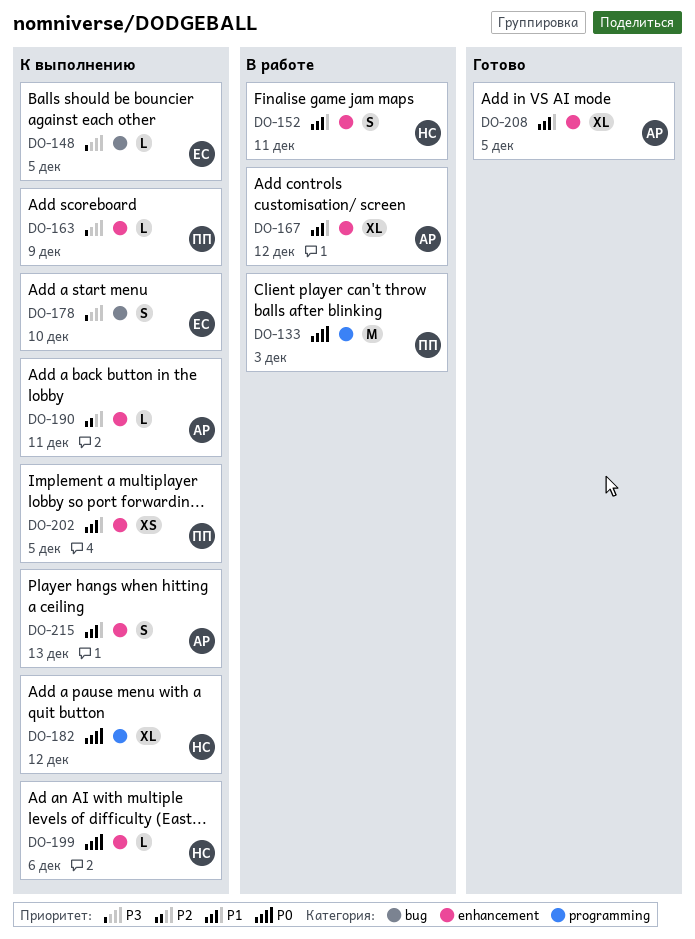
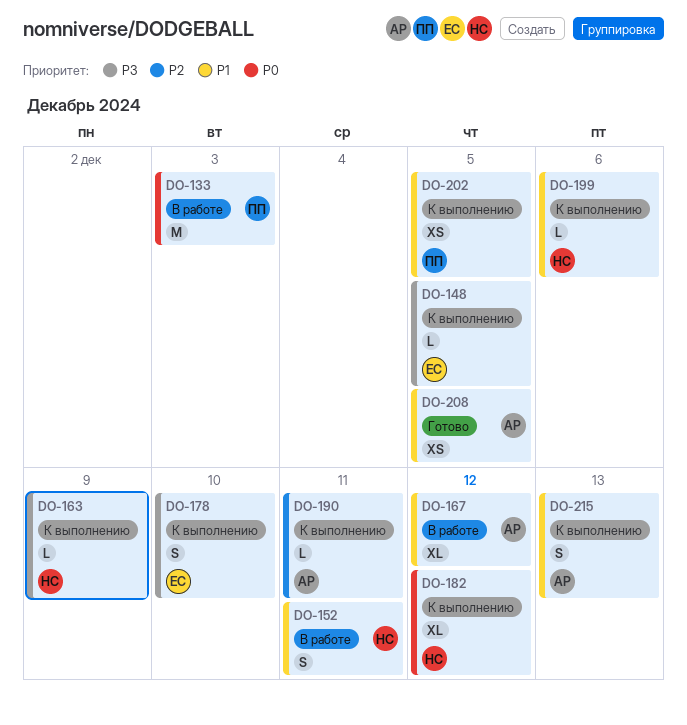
DO-163, owner: ПП -> НС
DO-199, priority: P0 -> P1
DO-208, estimate: XL -> XS

